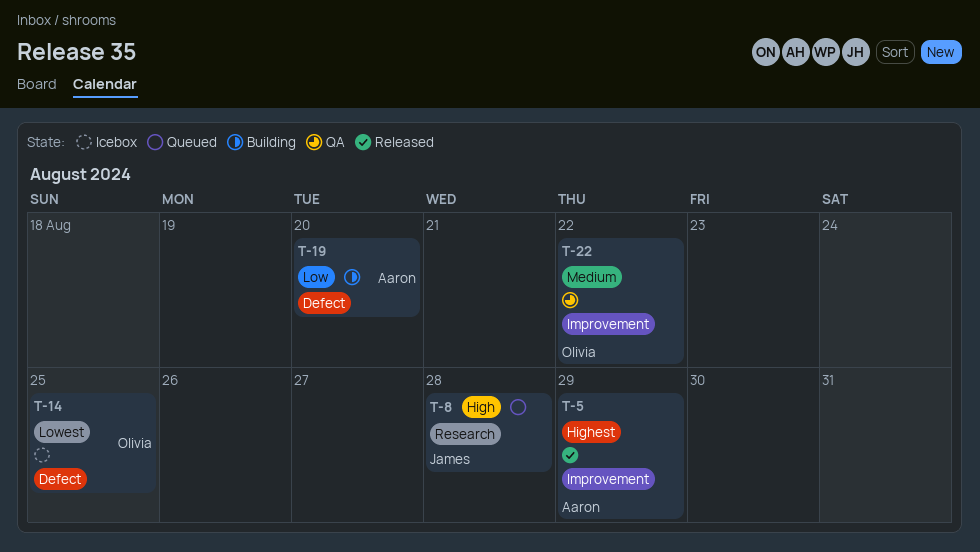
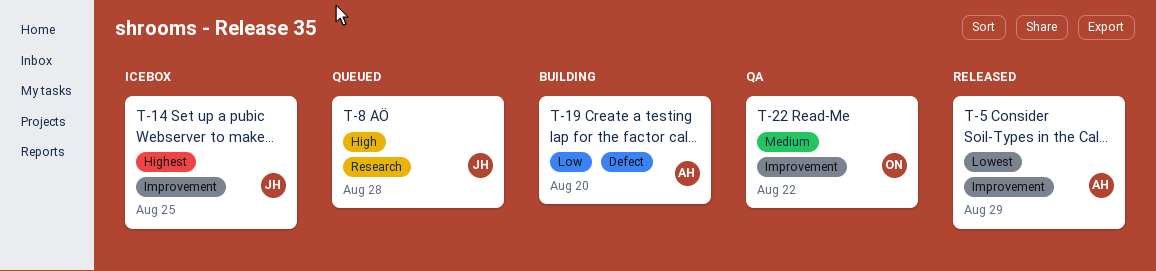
T-5, priority: Highest -> Lowest
T-14, owner: Olivia -> James
T-14, priority: Lowest -> Highest
T-14, label: Defect -> Improvement

